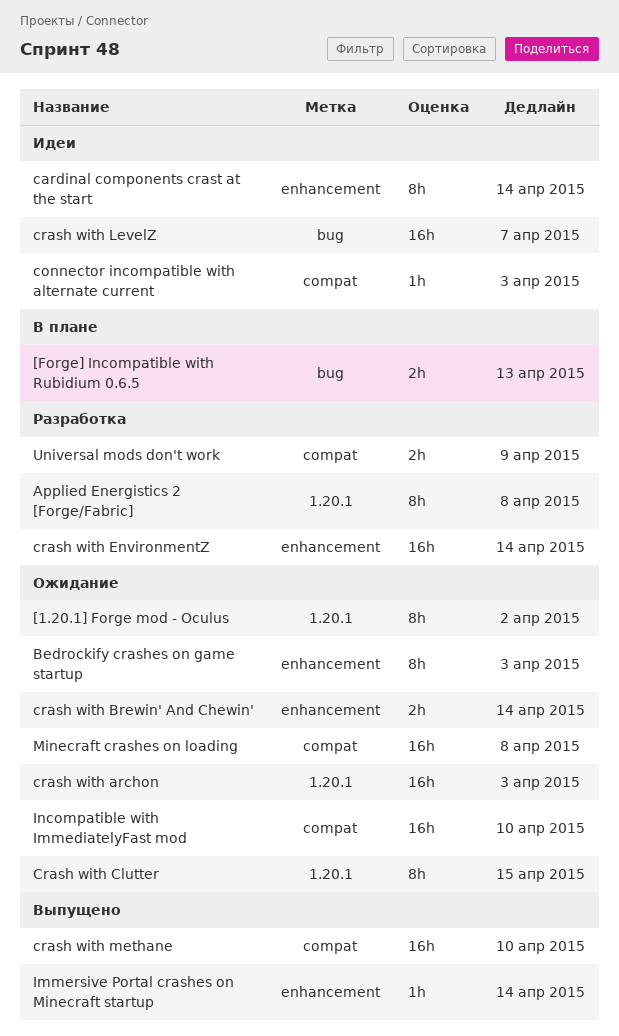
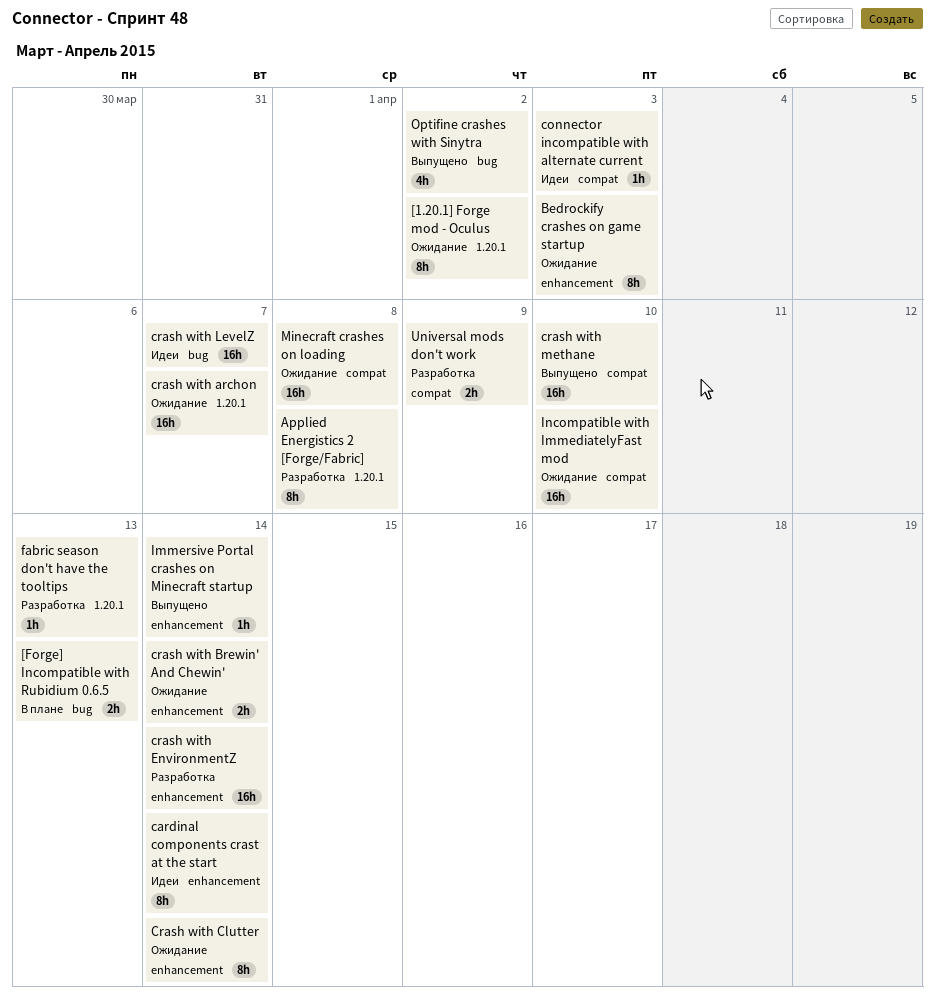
crash with archon, due: Apr 3 -> Apr 7
Crash with Clutter, label: 1.20.1 -> enhancement
Crash with Clutter, due: Apr 15 -> Apr 14
fabric season don't have the tooltips: none -> present
Optifine crashes with Sinytra: none -> present

